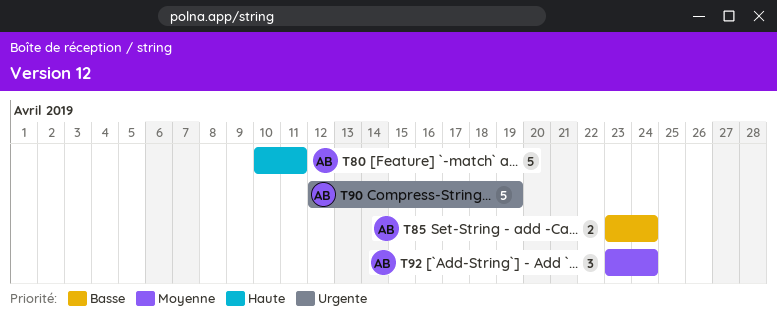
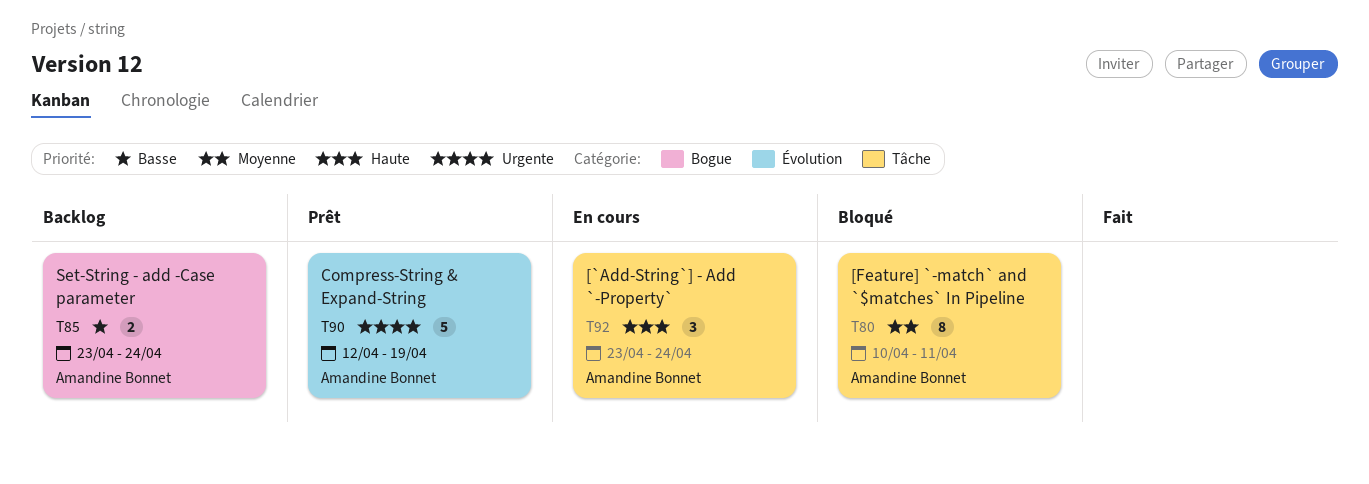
T80, priority: Haute -> Moyenne
T80, estimate: 5 -> 8
T92, priority: Moyenne -> Haute

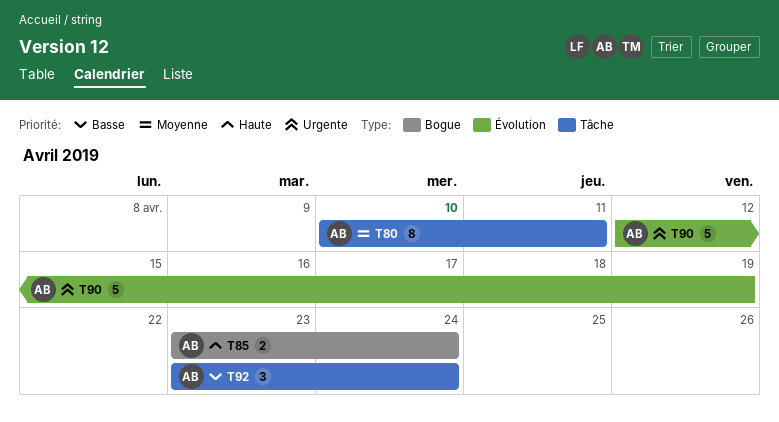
T85, priority: Basse -> Haute
T92, priority: Haute -> Basse

